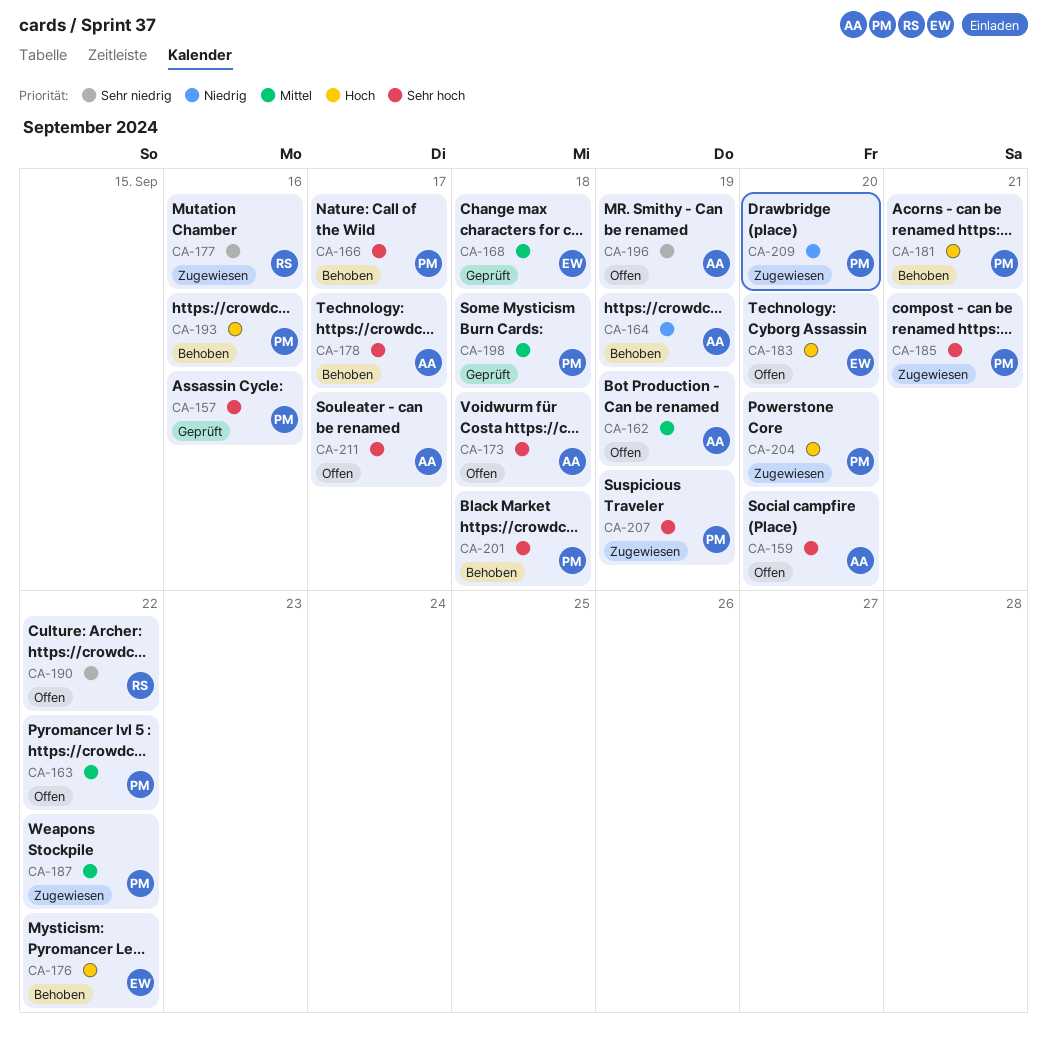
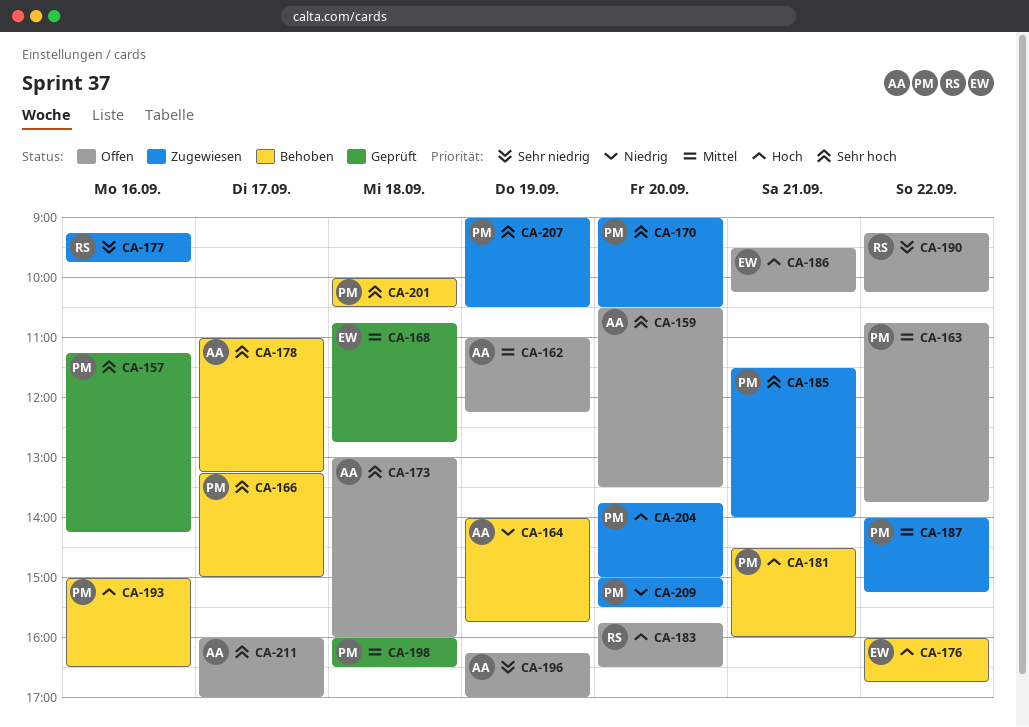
CA-170: none -> present
CA-183, owner: EW -> RS
CA-186: none -> present

